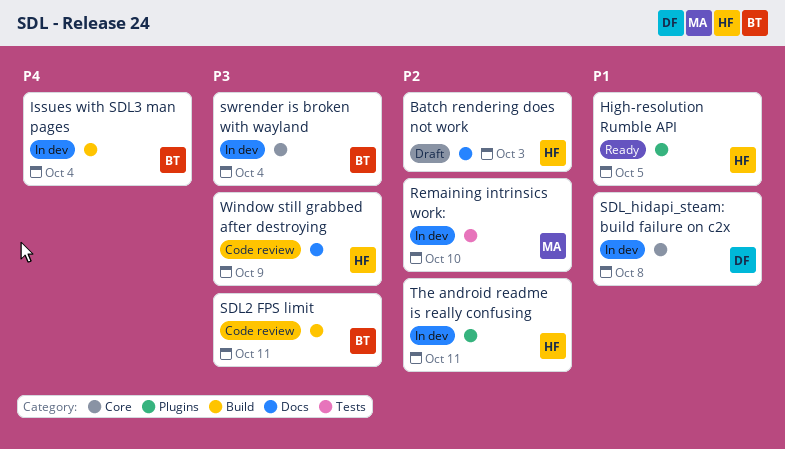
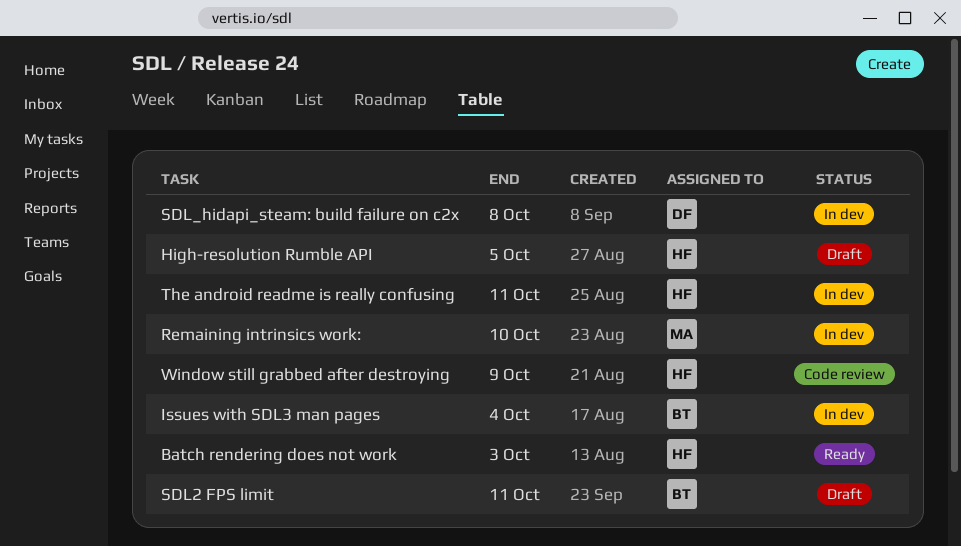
Batch rendering does not work, status: Draft -> Ready
High-resolution Rumble API, status: Ready -> Draft
SDL2 FPS limit, status: Code review -> Draft
swrender is broken with wayland: present -> none

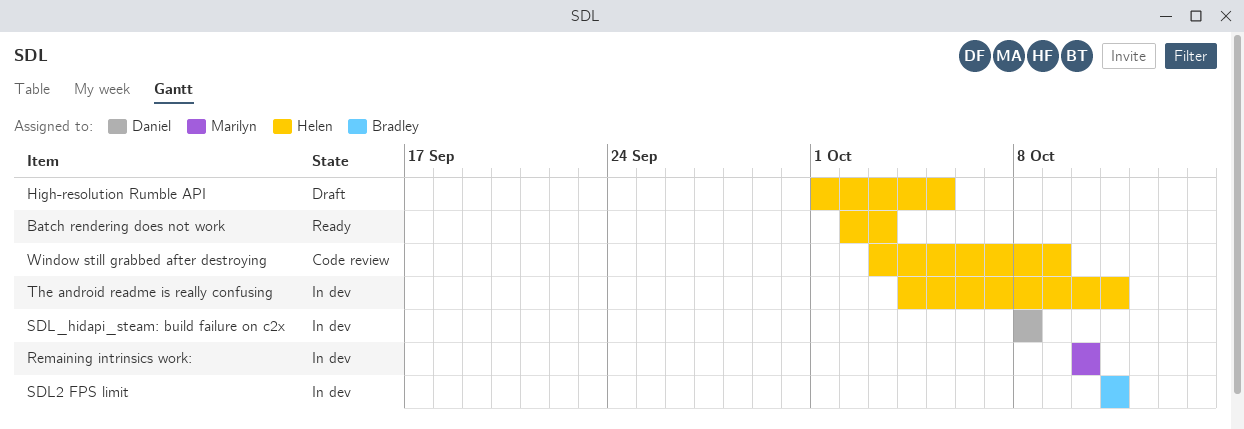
Issues with SDL3 man pages: present -> none
SDL2 FPS limit, status: Draft -> In dev

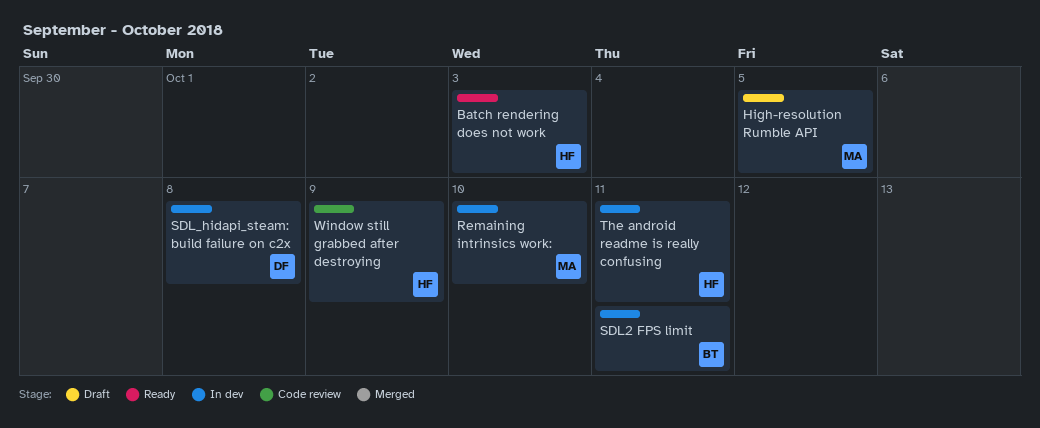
High-resolution Rumble API, owner: Helen -> Marilyn

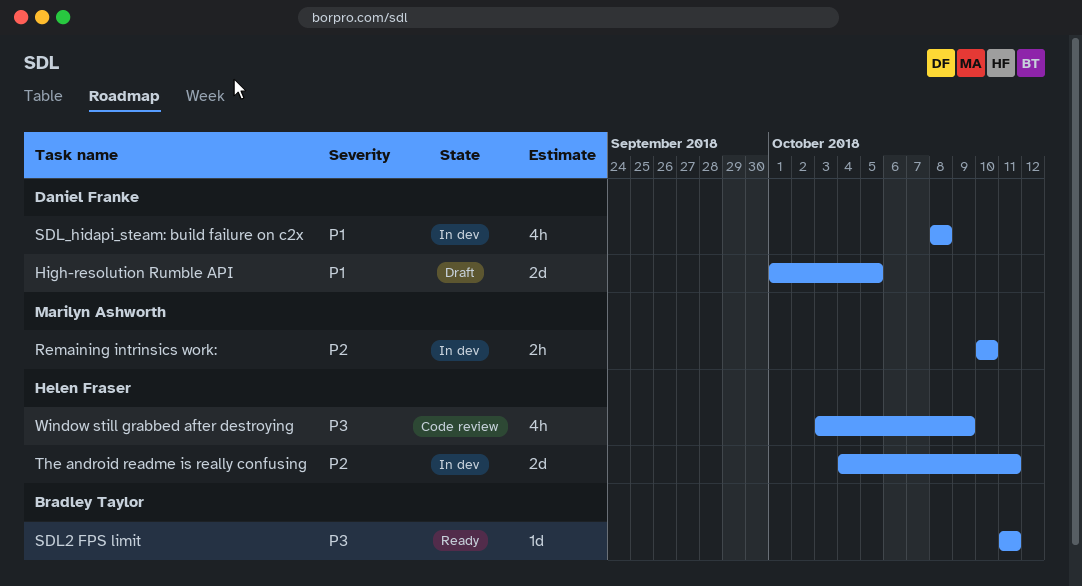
Batch rendering does not work: present -> none
High-resolution Rumble API, owner: Marilyn Ashworth -> Daniel Franke
SDL2 FPS limit, status: In dev -> Ready

